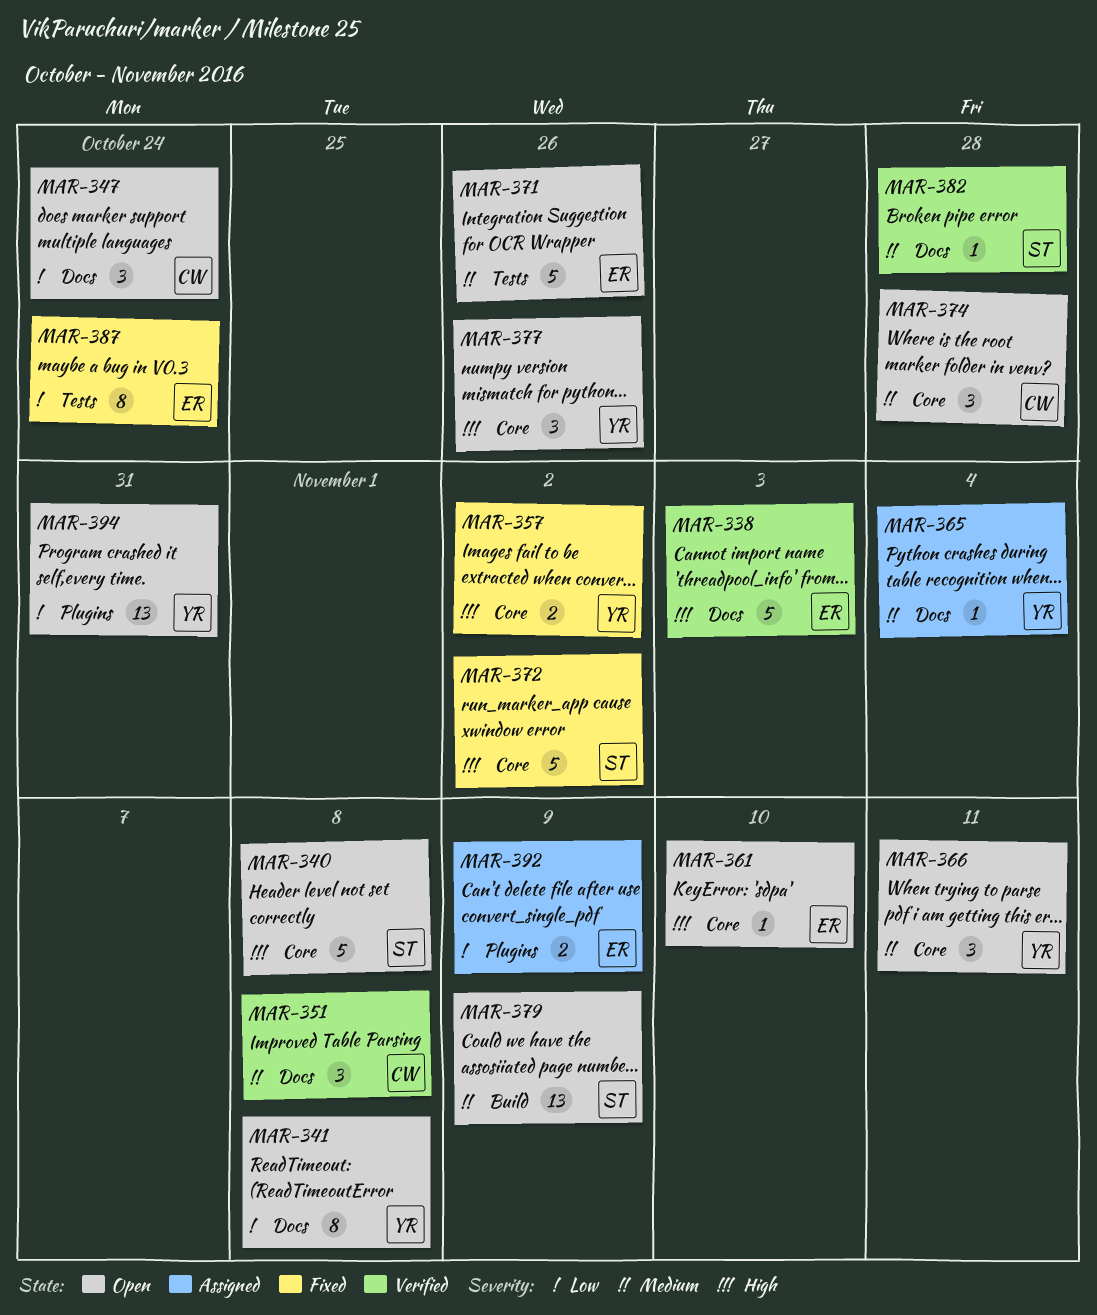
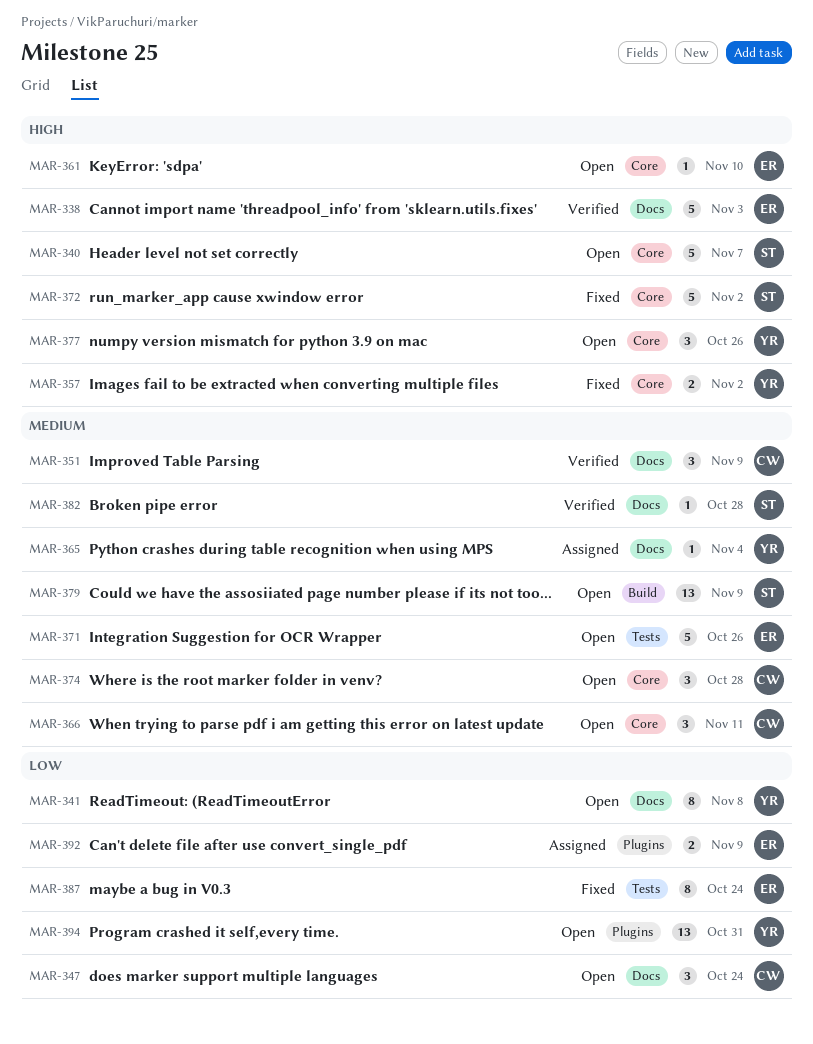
MAR-340, due: Nov 8 -> Nov 7
MAR-351, due: Nov 8 -> Nov 9
MAR-366, owner: YR -> CW

